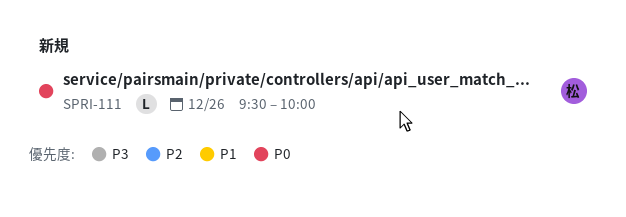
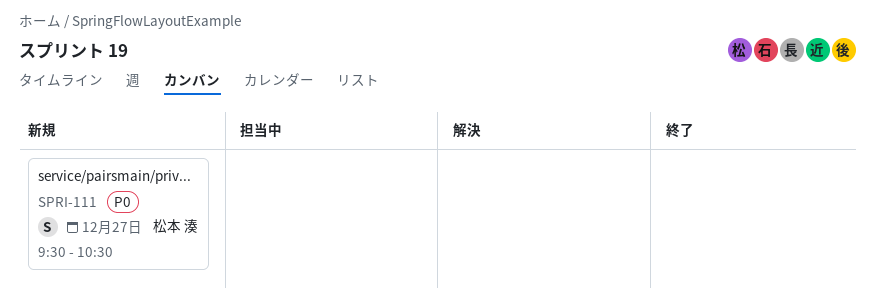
SPRI-111, estimate: L -> S
SPRI-111, day: Dec 26 -> Dec 27
SPRI-111, ends: 10:00 -> 10:30

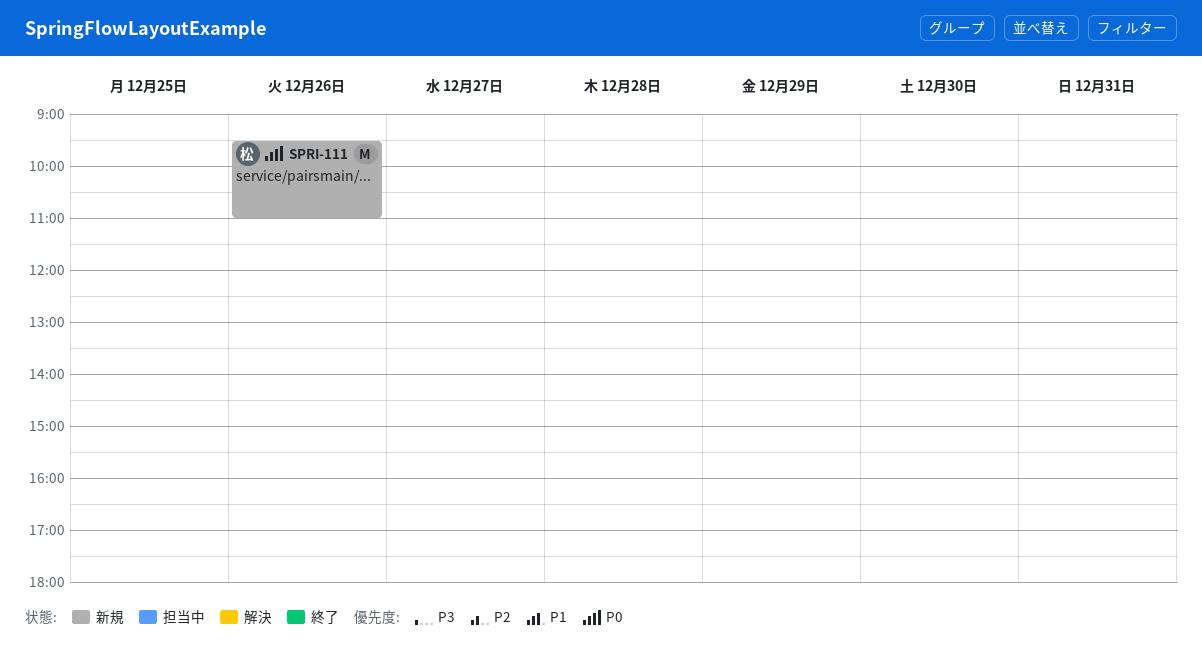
SPRI-111, estimate: S -> M
SPRI-111, day: Dec 27 -> Dec 26
SPRI-111, ends: 10:30 -> 11:00

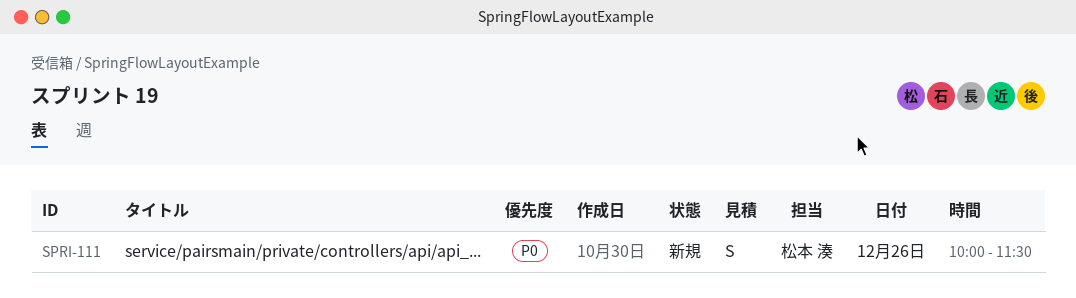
SPRI-111, estimate: M -> S
SPRI-111, begins: 09:30 -> 10:00
SPRI-111, ends: 11:00 -> 11:30

